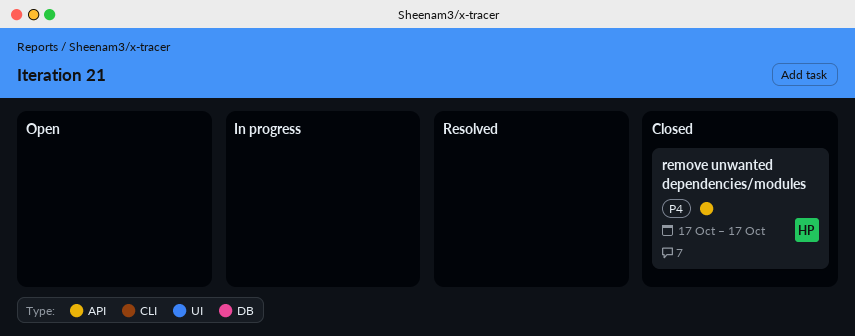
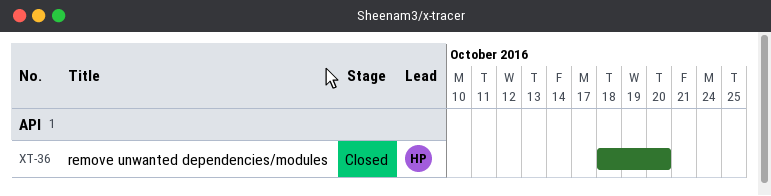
remove unwanted dependencies/modules, start: Oct 17 -> Oct 18
remove unwanted dependencies/modules, due: Oct 17 -> Oct 20

